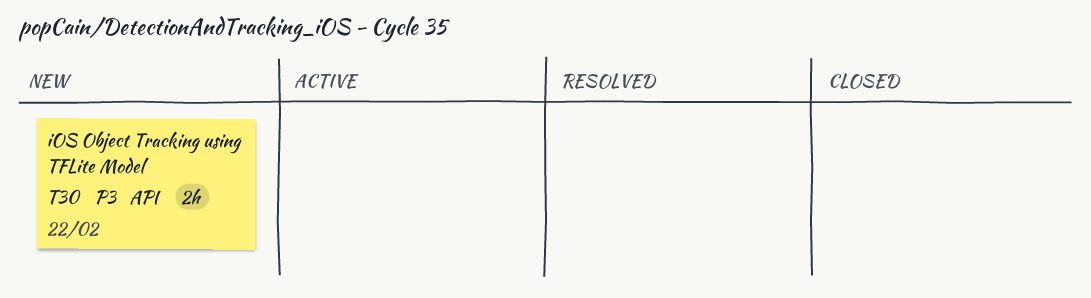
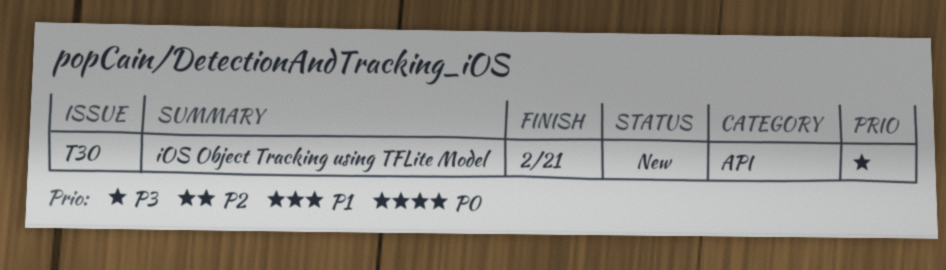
T30, due: Feb 22 -> Feb 21

